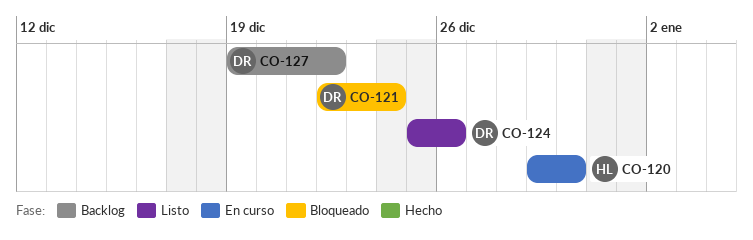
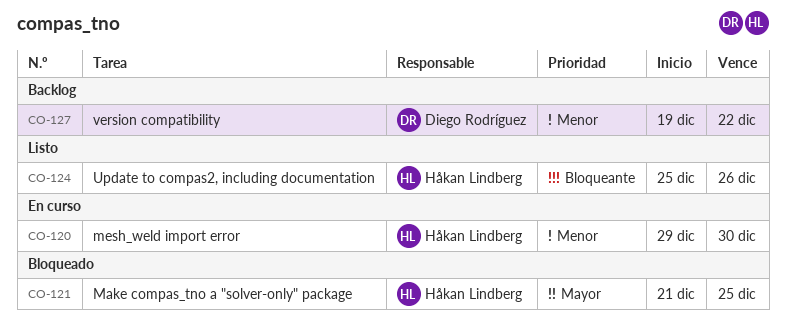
CO-121, owner: Diego Rodríguez -> Håkan Lindberg
CO-121, start: Dec 22 -> Dec 21
CO-121, due: Dec 24 -> Dec 25
CO-124, owner: Diego Rodríguez -> Håkan Lindberg

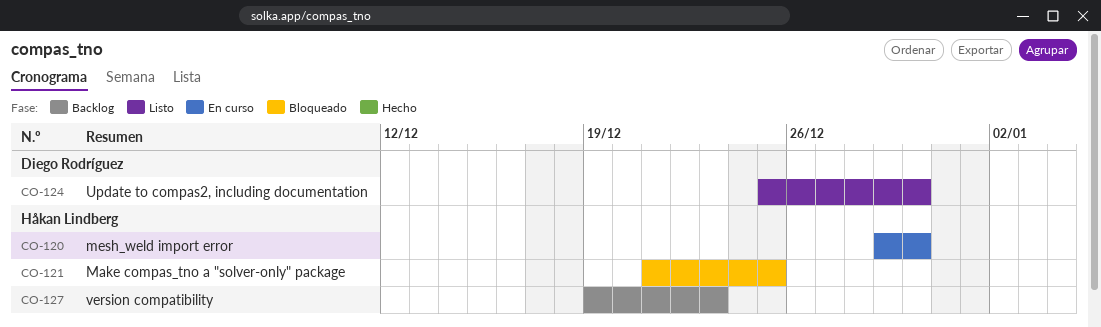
CO-124, owner: Håkan Lindberg -> Diego Rodríguez
CO-124, due: Dec 26 -> Dec 30
CO-127, owner: Diego Rodríguez -> Håkan Lindberg
CO-127, due: Dec 22 -> Dec 23

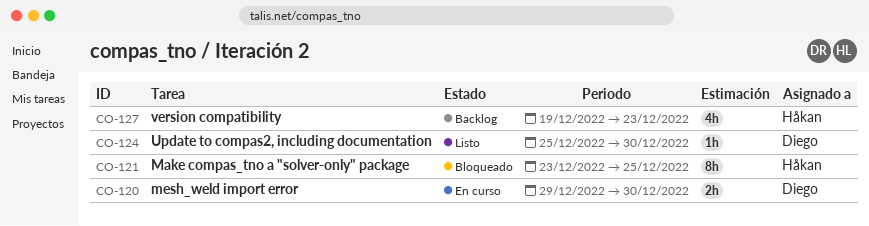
CO-120, owner: Håkan Lindberg -> Diego Rodríguez
CO-121, start: Dec 21 -> Dec 23

